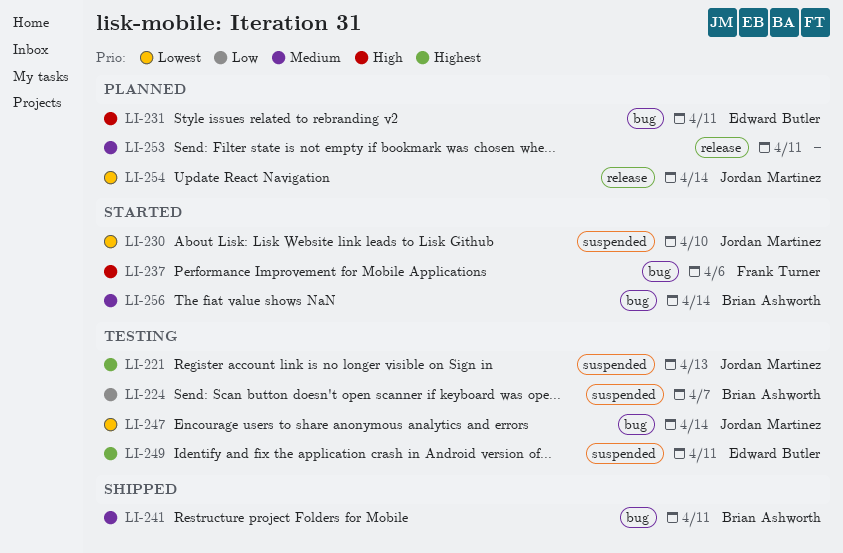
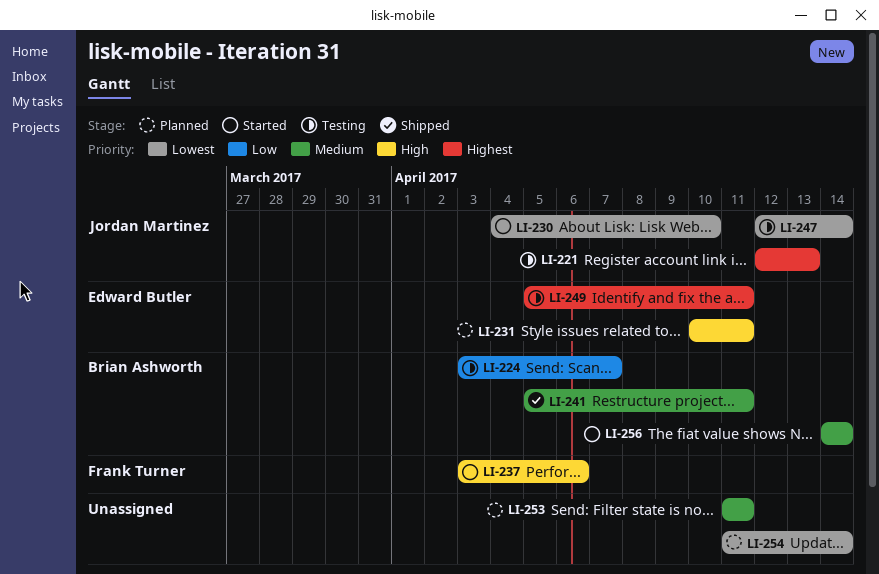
LI-254, owner: Jordan Martinez -> none

